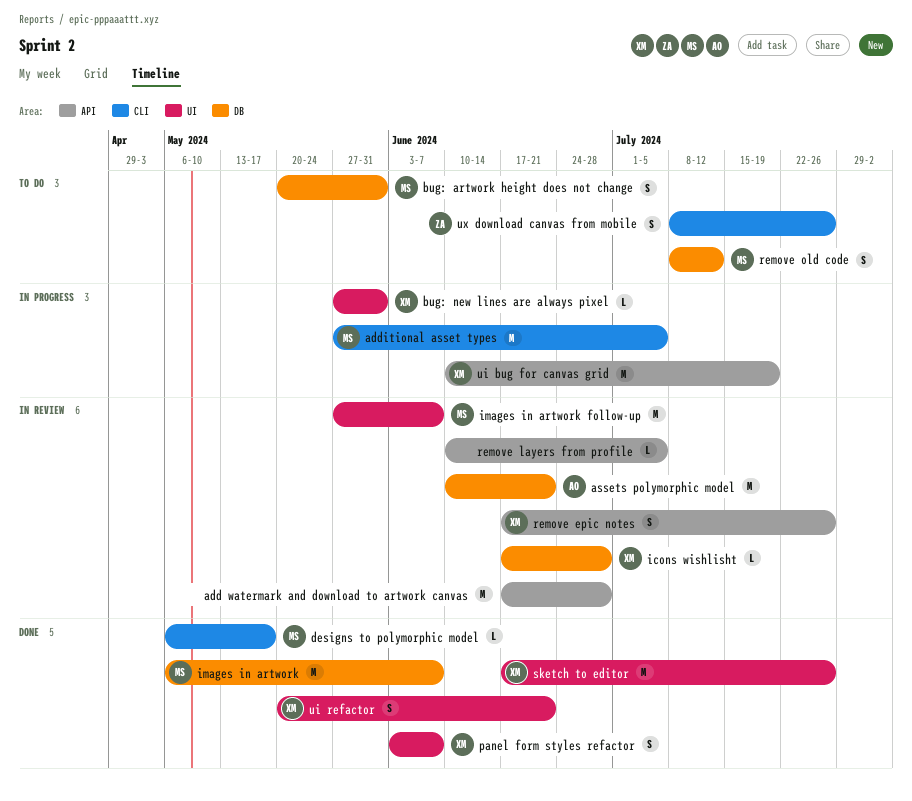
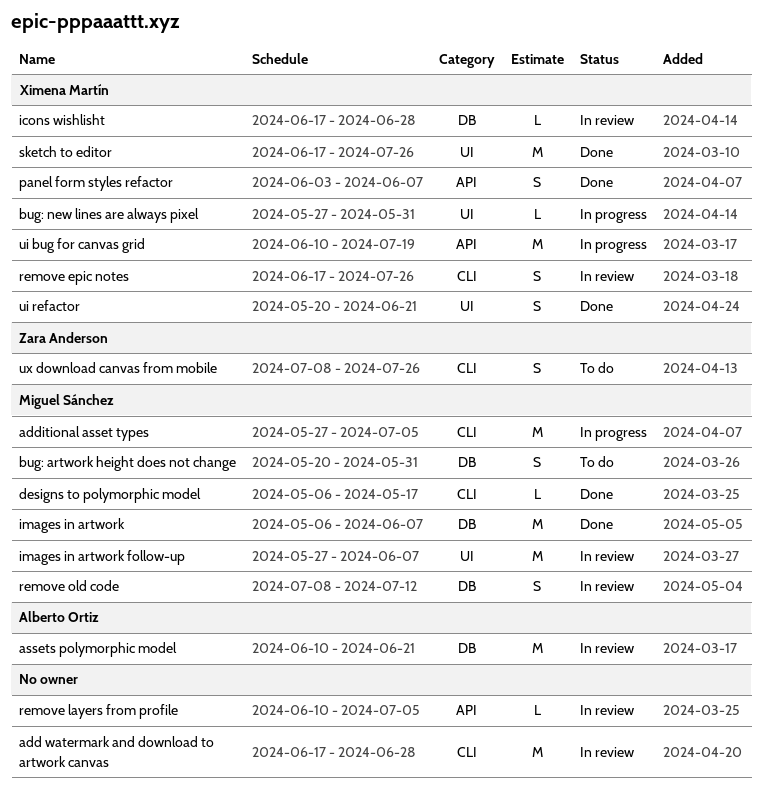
add watermark and download to artwork canvas, label: API -> CLI
panel form styles refactor, label: UI -> API
remove epic notes, label: API -> CLI
remove old code, status: To do -> In review

